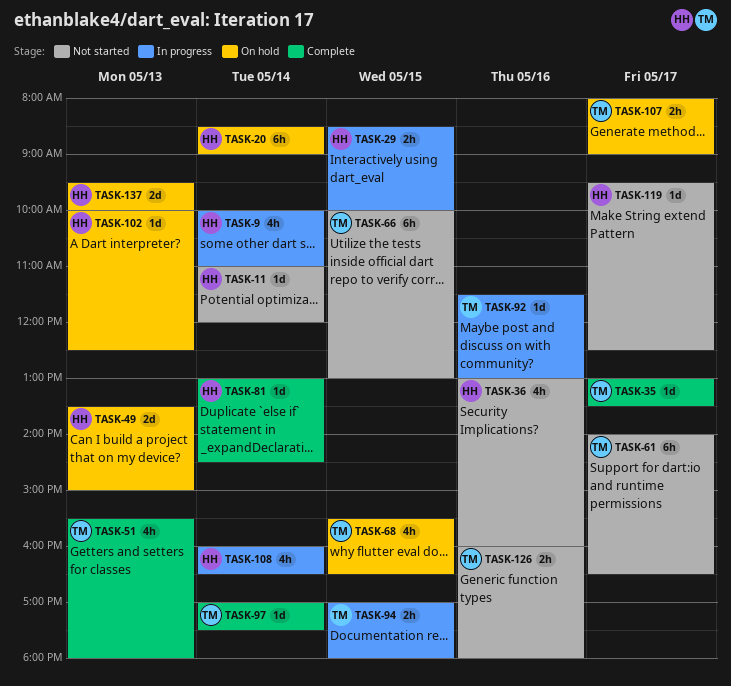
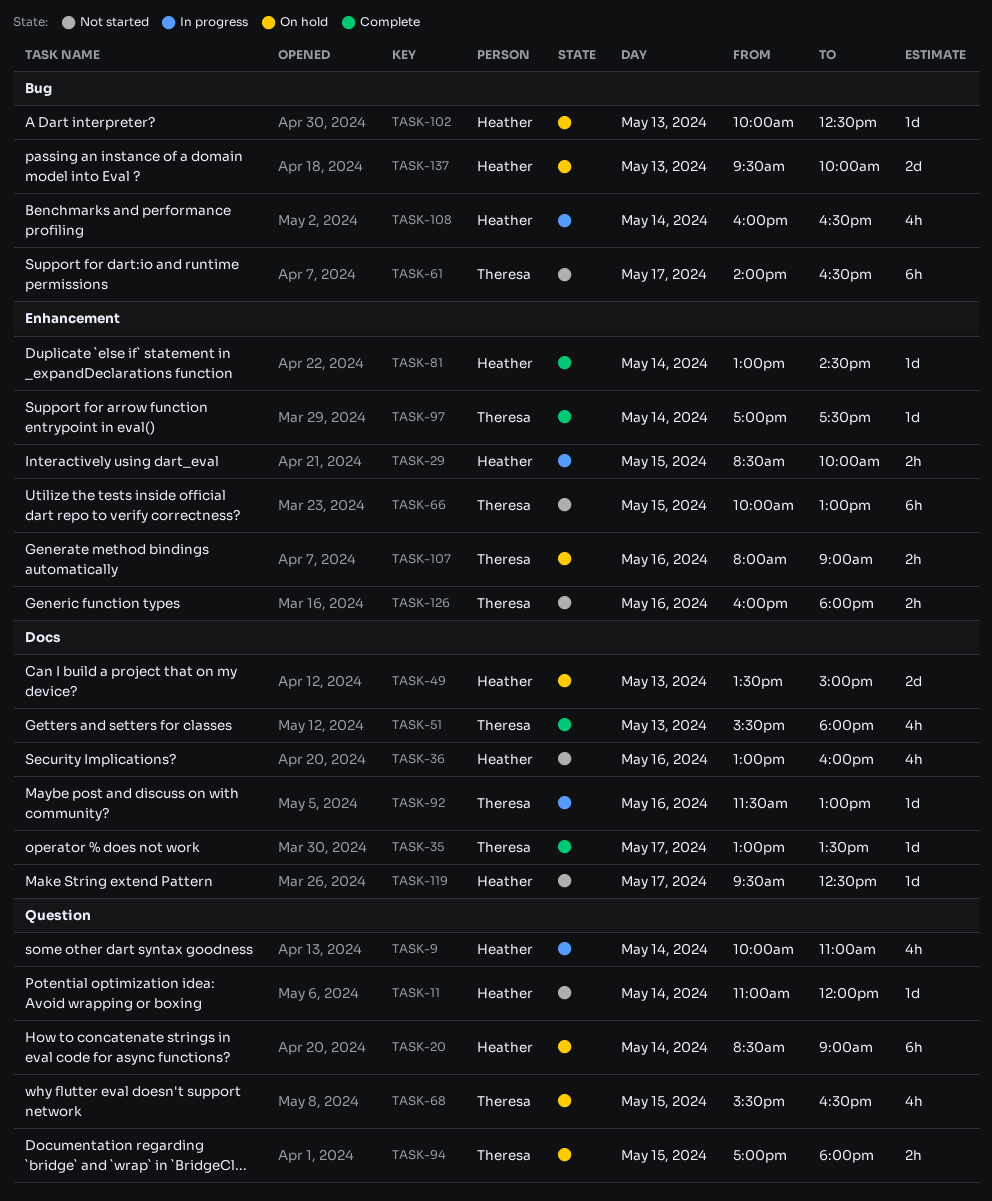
TASK-94, status: In progress -> On hold
TASK-107, day: May 17 -> May 16

